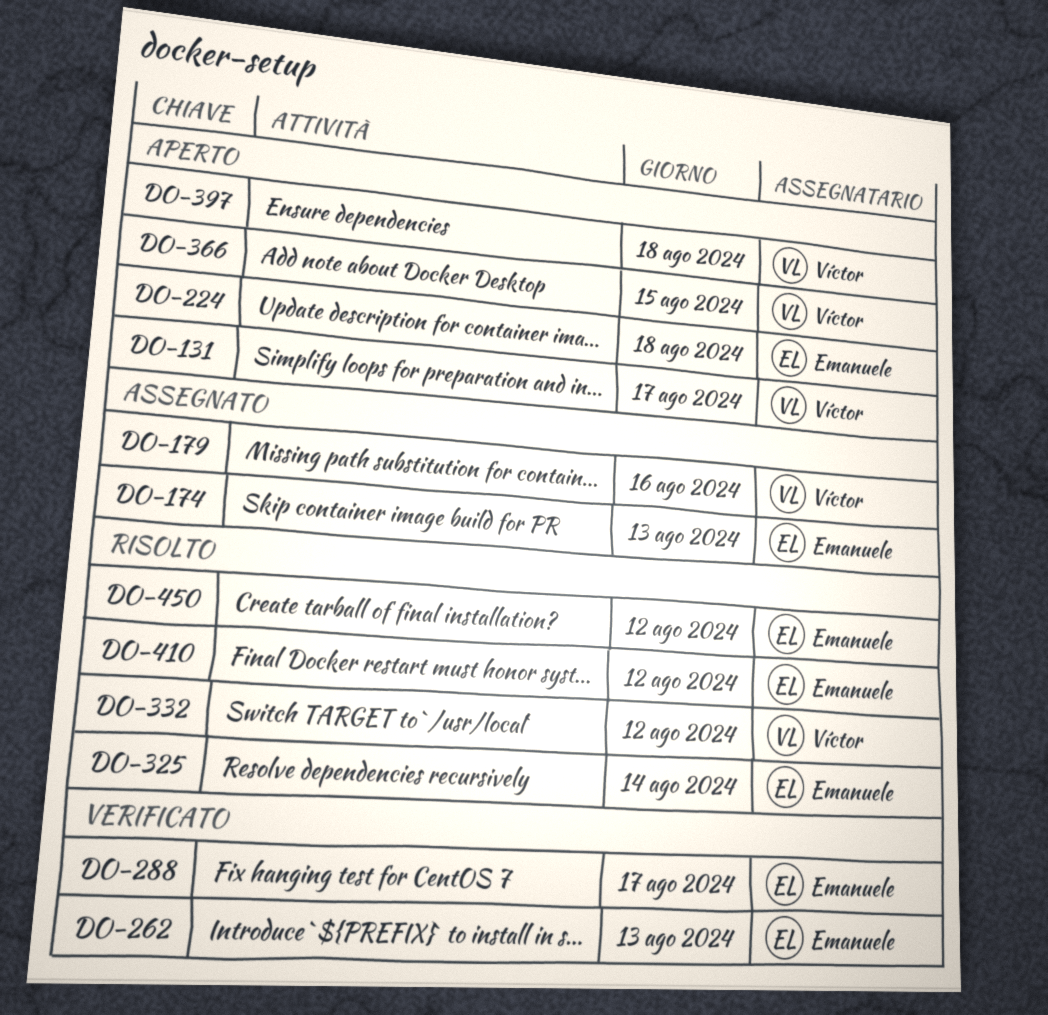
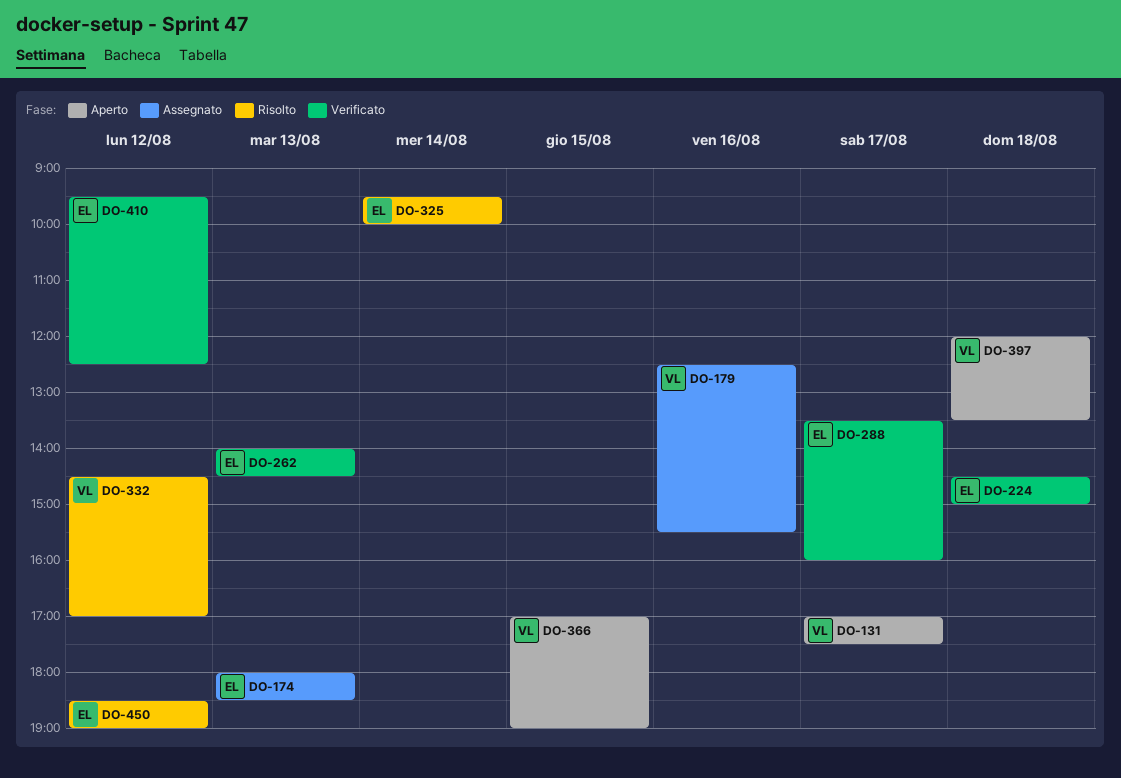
DO-224, status: Aperto -> Verificato
DO-410, status: Risolto -> Verificato

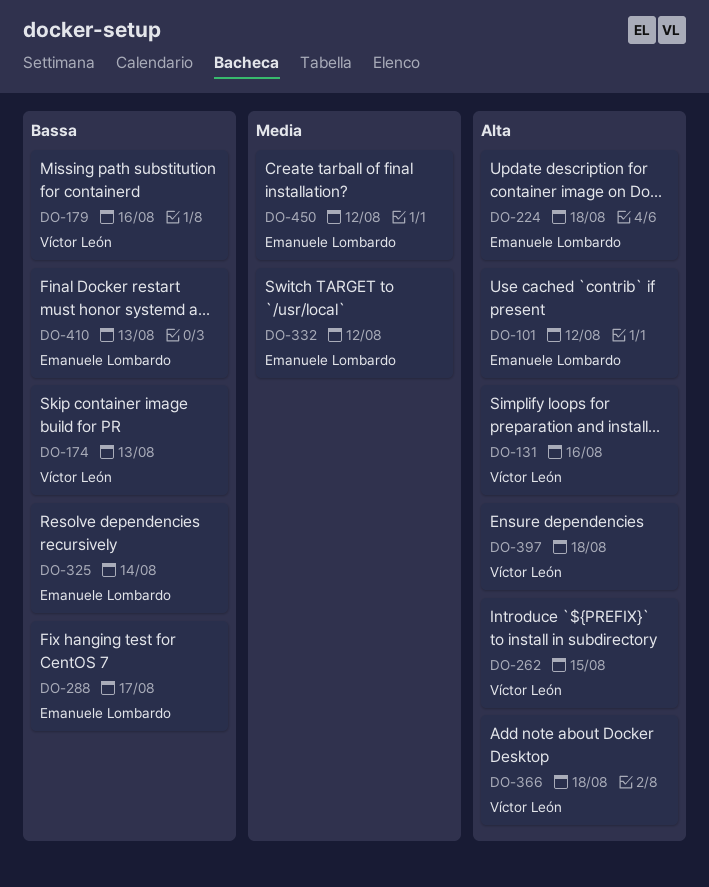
DO-101: none -> present
DO-131, day: Aug 17 -> Aug 16
DO-174, owner: Emanuele Lombardo -> Víctor León
DO-262, owner: Emanuele Lombardo -> Víctor León
DO-262, day: Aug 13 -> Aug 15
DO-332, owner: Víctor León -> Emanuele Lombardo
DO-366, day: Aug 15 -> Aug 18
DO-410, day: Aug 12 -> Aug 13

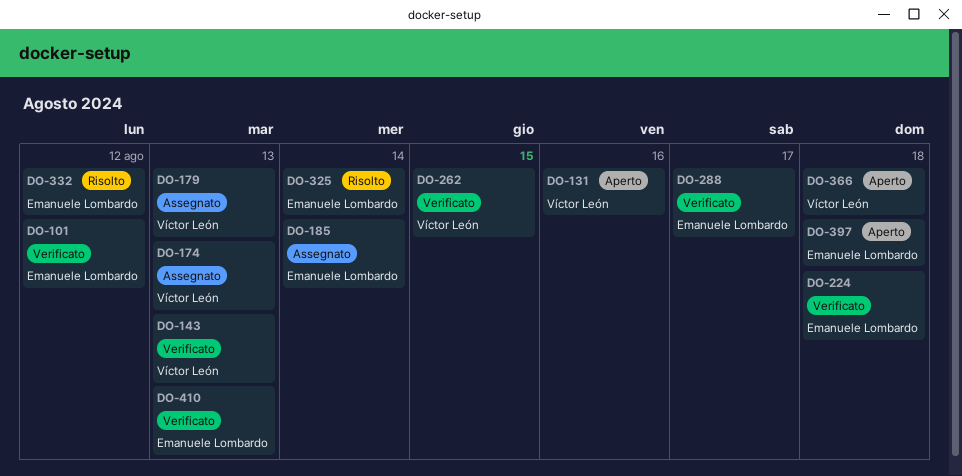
DO-143: none -> present
DO-179, day: Aug 16 -> Aug 13
DO-185: none -> present
DO-397, owner: Víctor León -> Emanuele Lombardo
DO-450: present -> none

